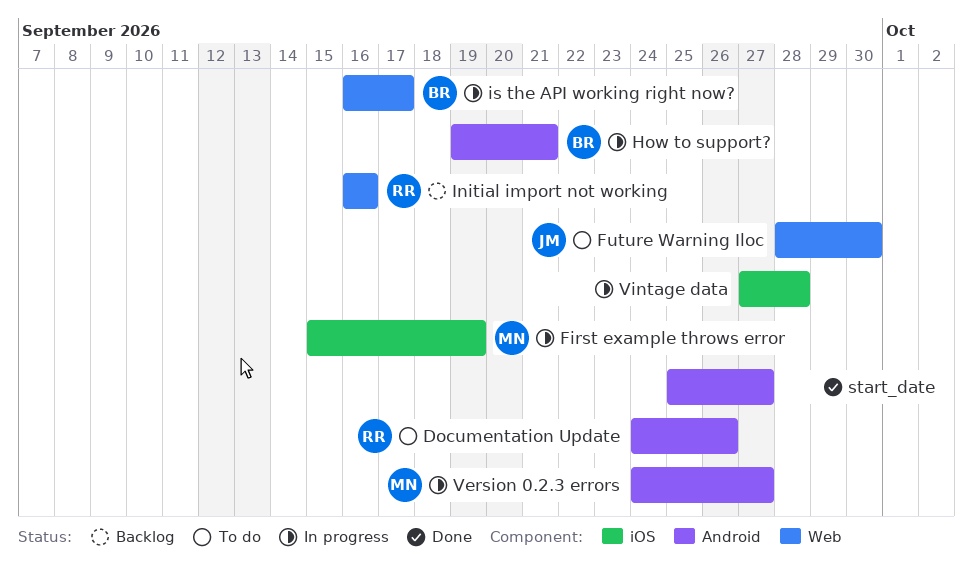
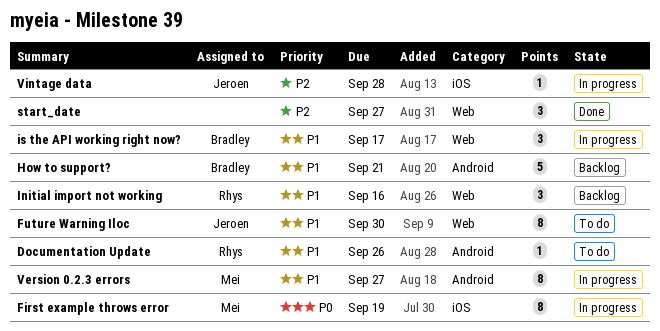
How to support?, status: In progress -> Backlog
start_date, label: Android -> Web
Vintage data, owner: none -> Jeroen

